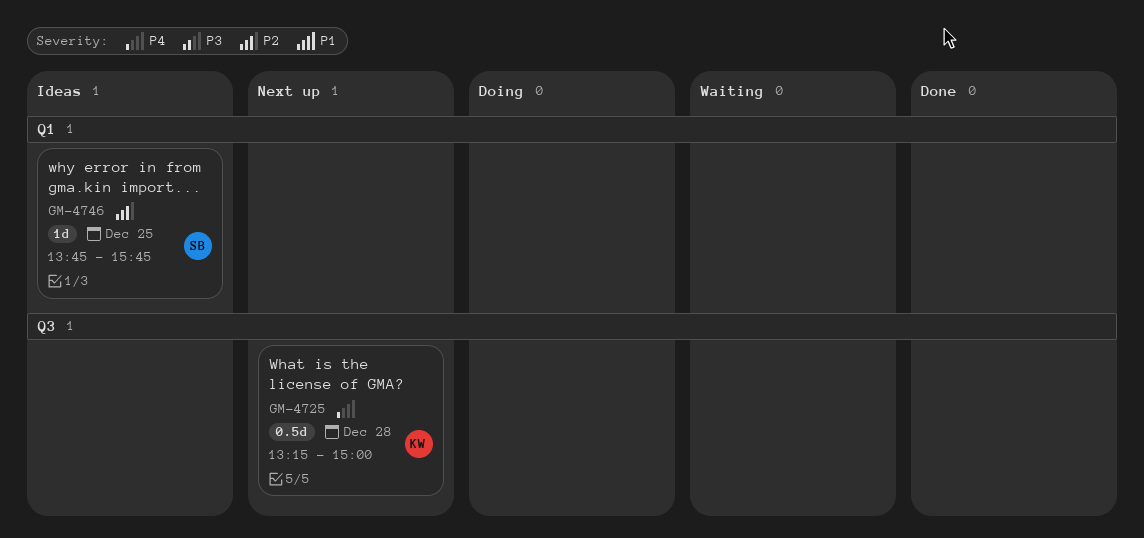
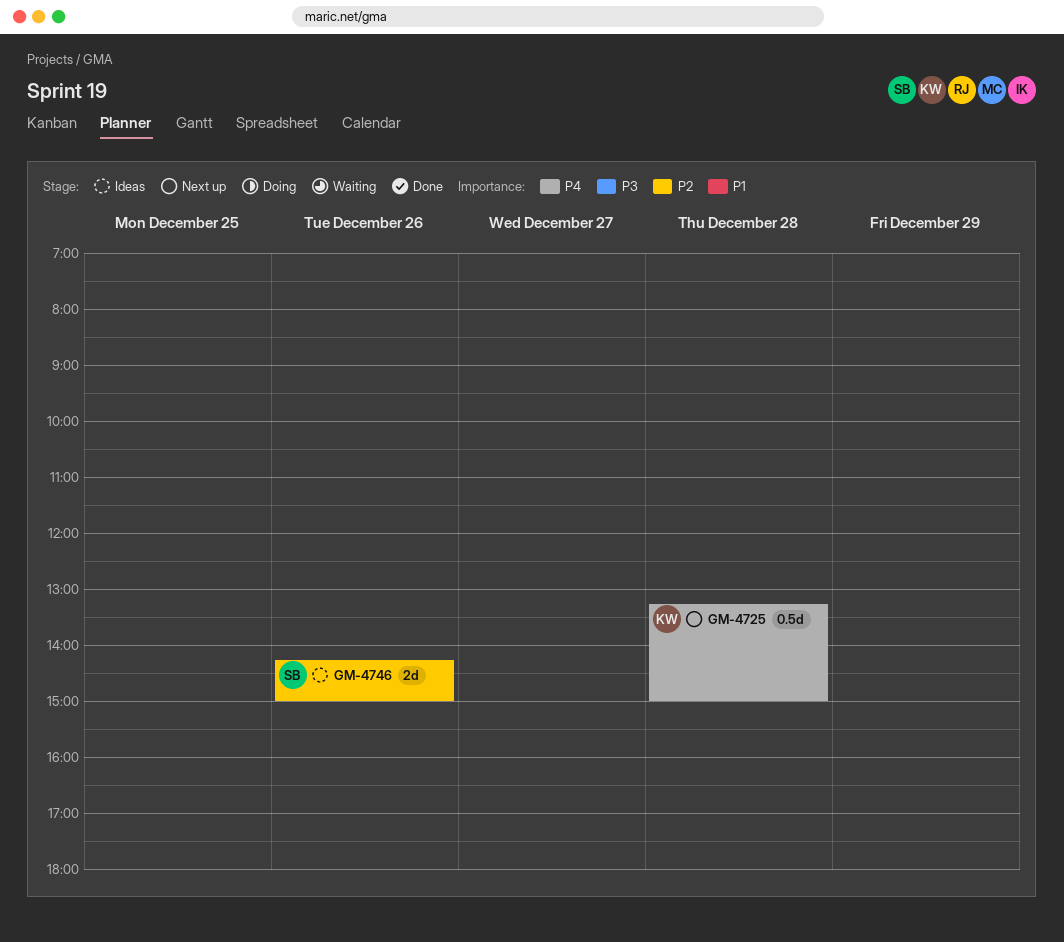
GM-4746, estimate: 1d -> 2d
GM-4746, day: Dec 25 -> Dec 26
GM-4746, begins: 13:45 -> 14:15
GM-4746, ends: 15:45 -> 15:00

